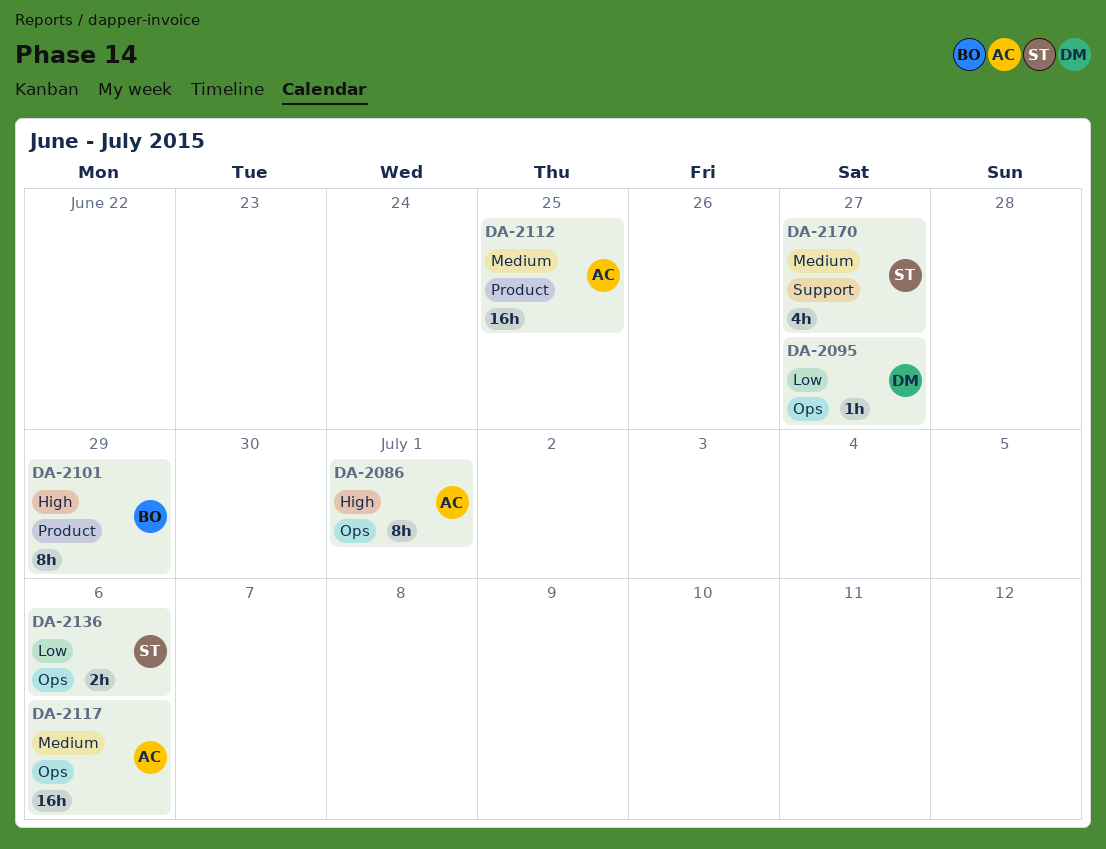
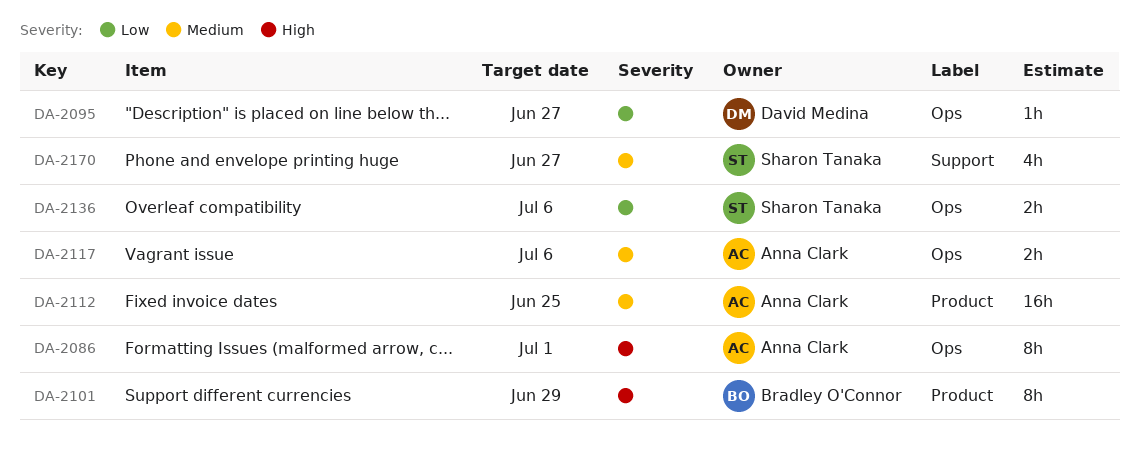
DA-2117, estimate: 16h -> 2h

